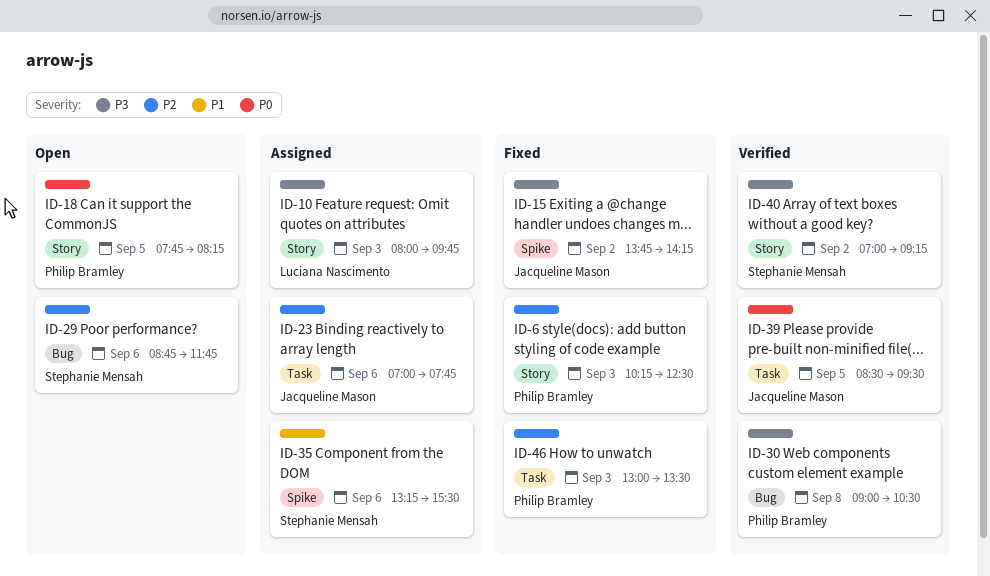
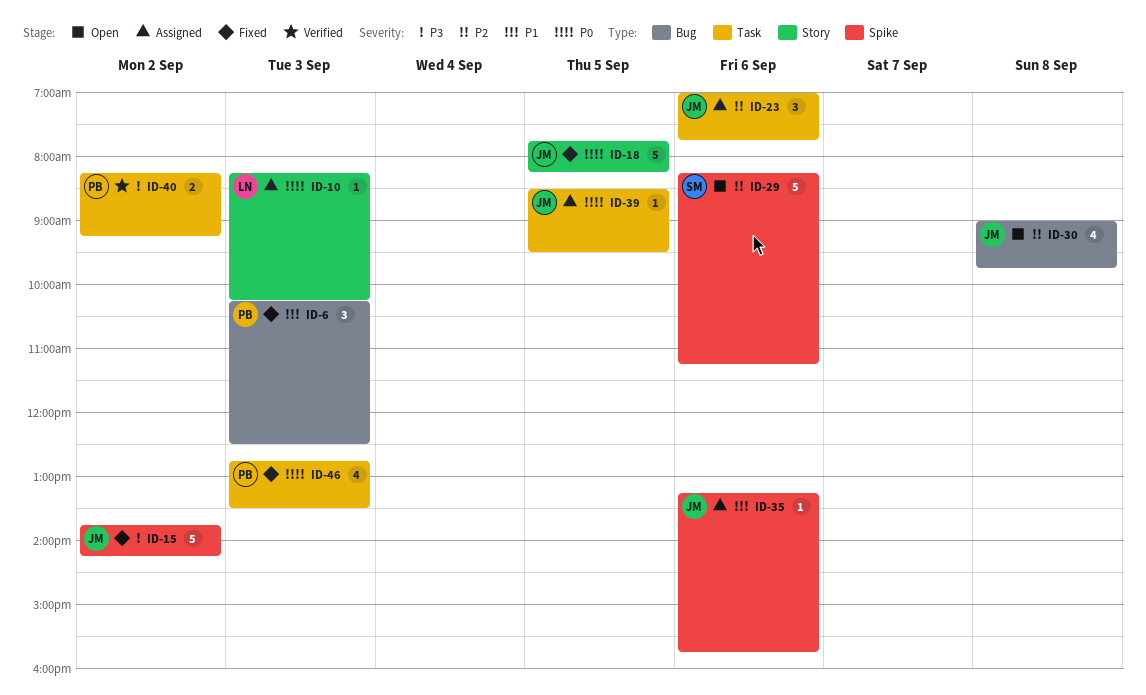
ID-6, priority: P2 -> P1
ID-6, label: Story -> Bug
ID-10, priority: P3 -> P0
ID-10, begins: 08:00 -> 08:15
ID-10, ends: 09:45 -> 10:15
ID-18, status: Open -> Fixed
ID-18, owner: Philip Bramley -> Jacqueline Mason
ID-29, label: Bug -> Spike
ID-29, begins: 08:45 -> 08:15
ID-29, ends: 11:45 -> 11:15
ID-30, status: Verified -> Open
ID-30, owner: Philip Bramley -> Jacqueline Mason
ID-30, priority: P3 -> P2
ID-30, ends: 10:30 -> 09:45
ID-35, owner: Stephanie Mensah -> Jacqueline Mason
ID-35, ends: 15:30 -> 15:45
ID-39, status: Verified -> Assigned
ID-40, owner: Stephanie Mensah -> Philip Bramley
ID-40, label: Story -> Task
ID-40, begins: 07:00 -> 08:15
ID-46, priority: P2 -> P0
ID-46, begins: 13:00 -> 12:45

